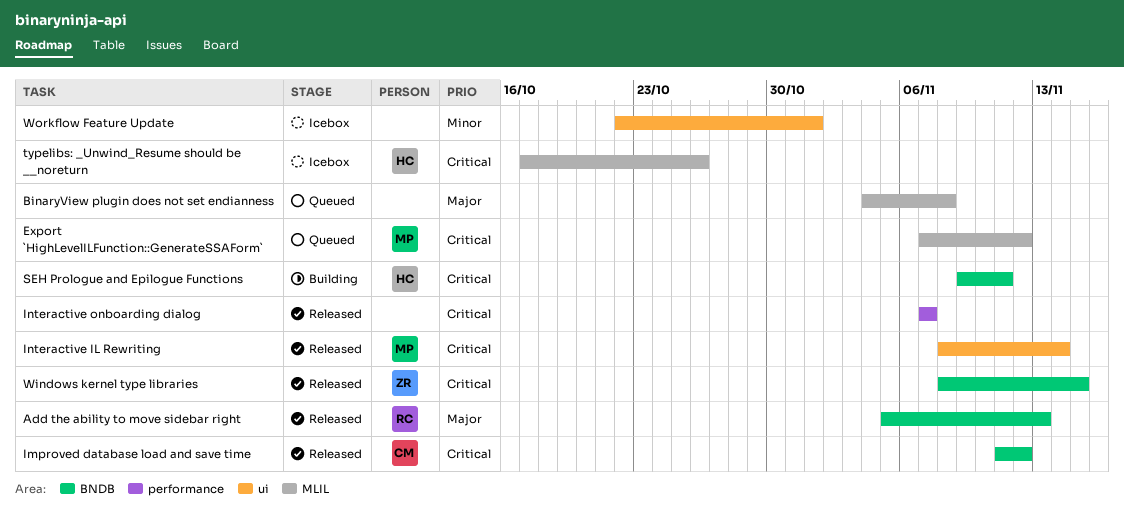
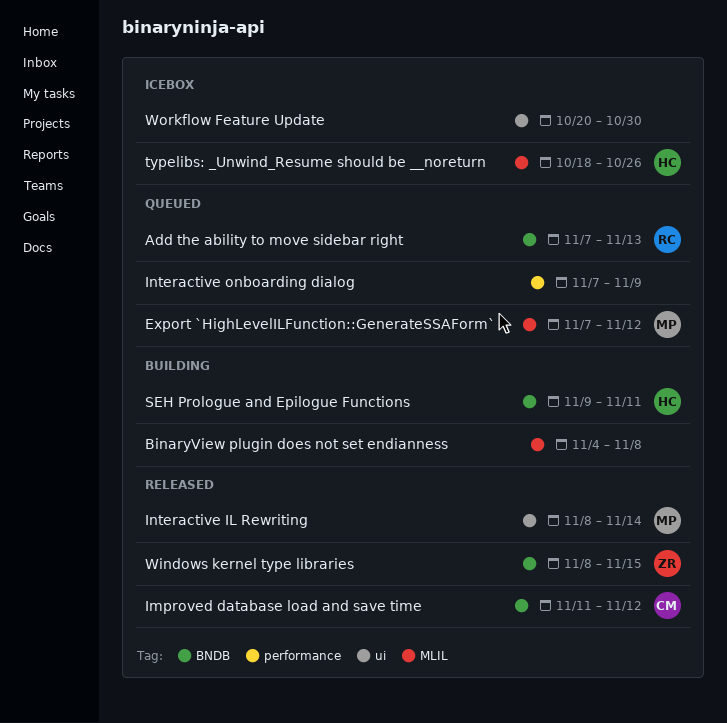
Add the ability to move sidebar right, status: Released -> Queued
Add the ability to move sidebar right, start: Nov 5 -> Nov 7
BinaryView plugin does not set endianness, status: Queued -> Building
Interactive onboarding dialog, status: Released -> Queued
Interactive onboarding dialog, due: Nov 7 -> Nov 9
typelibs: _Unwind_Resume should be __noreturn, start: Oct 17 -> Oct 18
Workflow Feature Update, start: Oct 22 -> Oct 20
Workflow Feature Update, due: Nov 1 -> Oct 30

